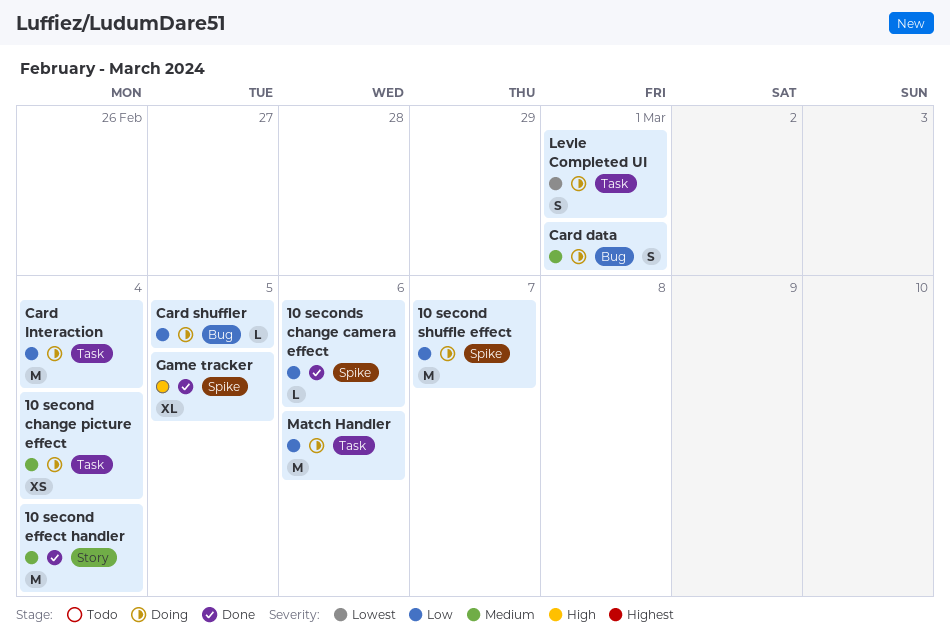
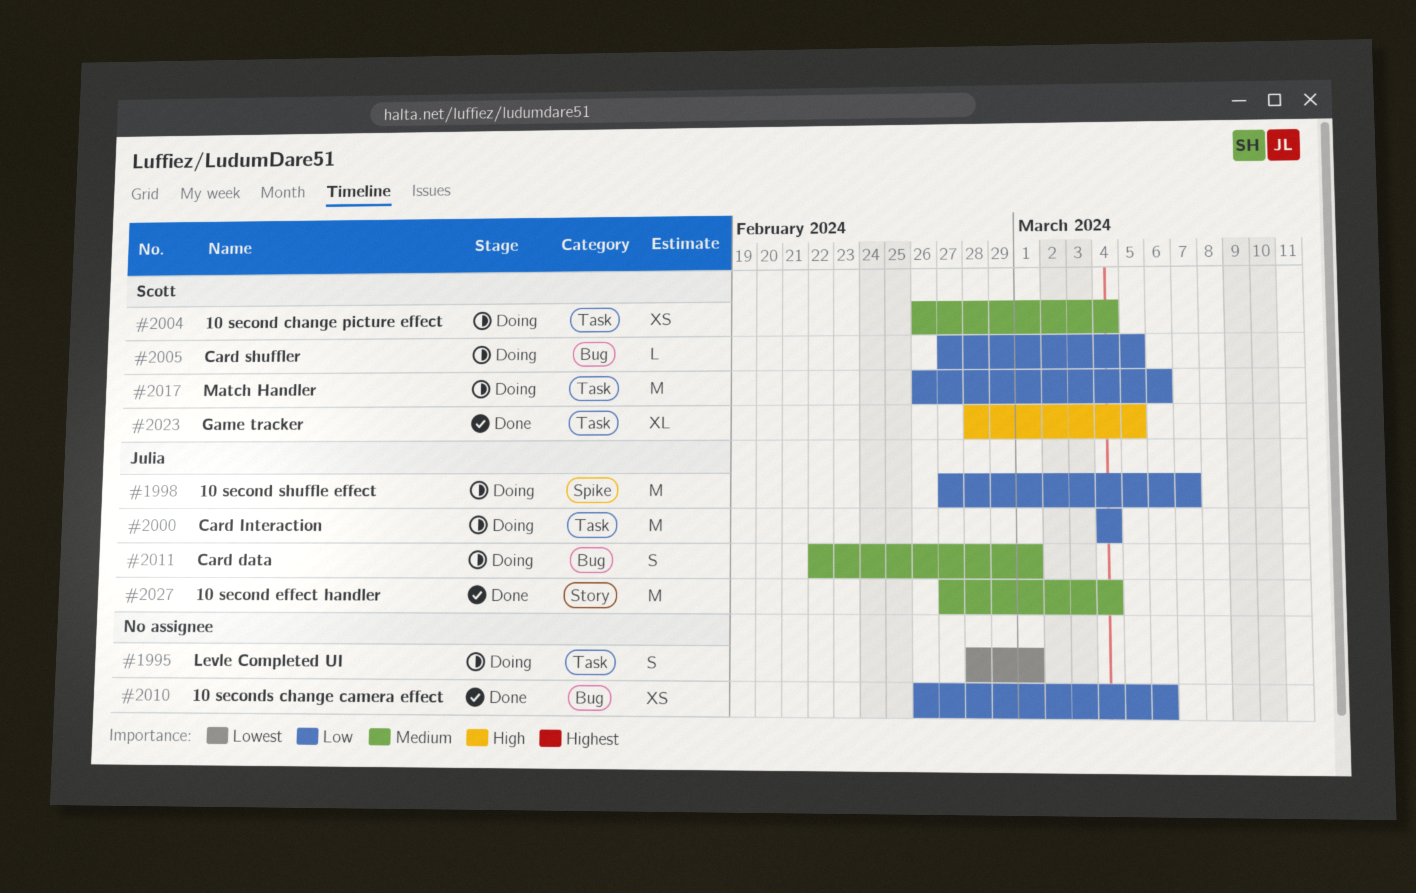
10 seconds change camera effect, label: Spike -> Bug
10 seconds change camera effect, estimate: L -> XS
Game tracker, label: Spike -> Task

